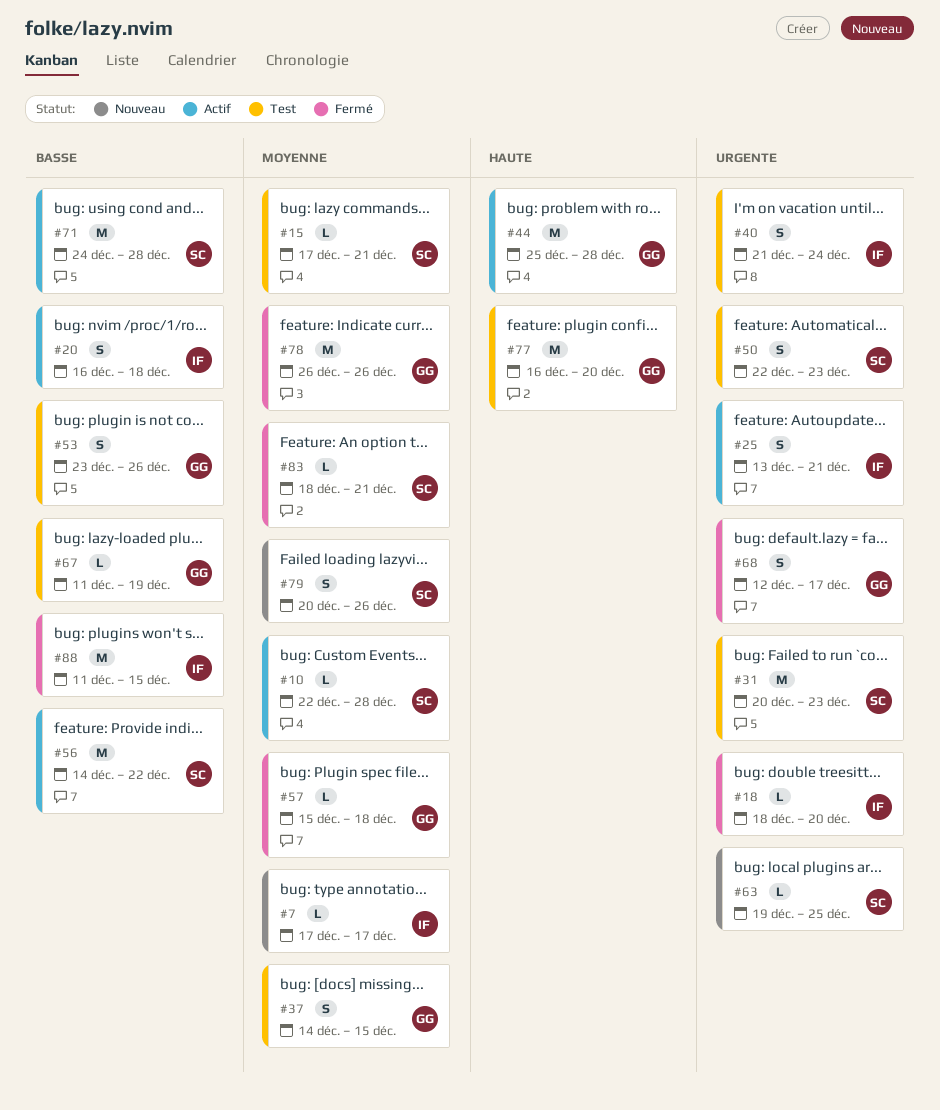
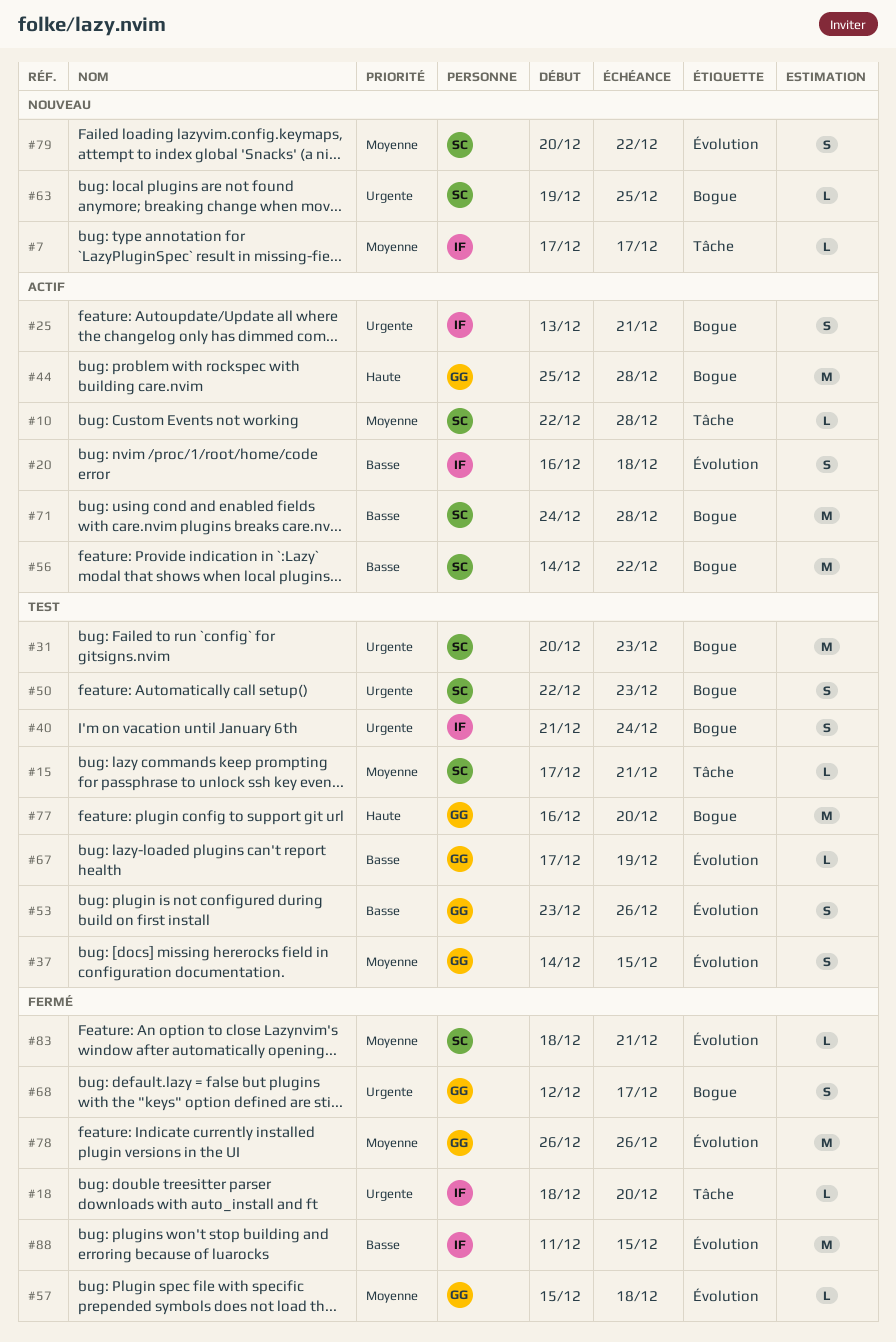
#67, start: Dec 11 -> Dec 17
#79, due: Dec 26 -> Dec 22

